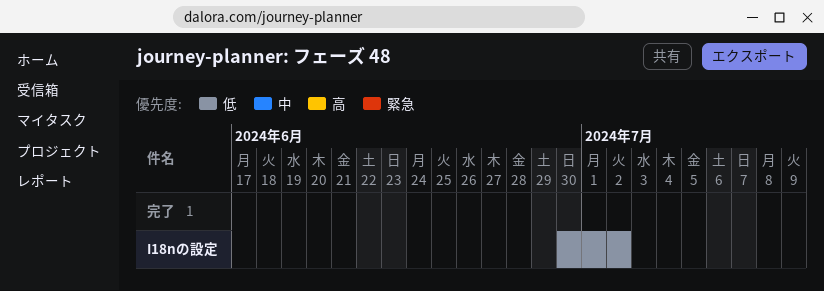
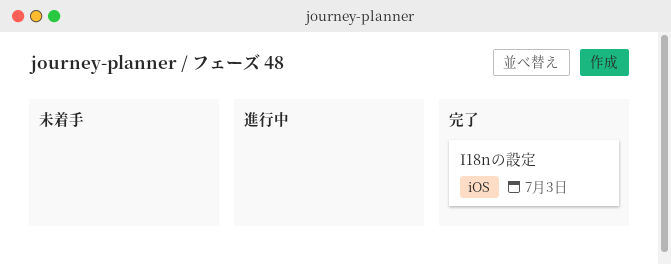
I18nの設定, due: Jul 2 -> Jul 3

